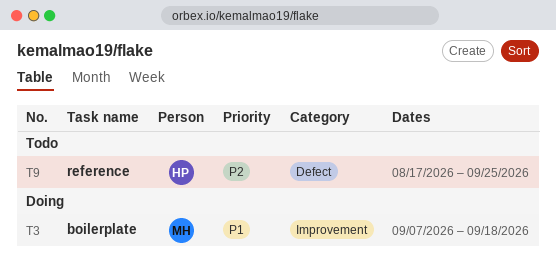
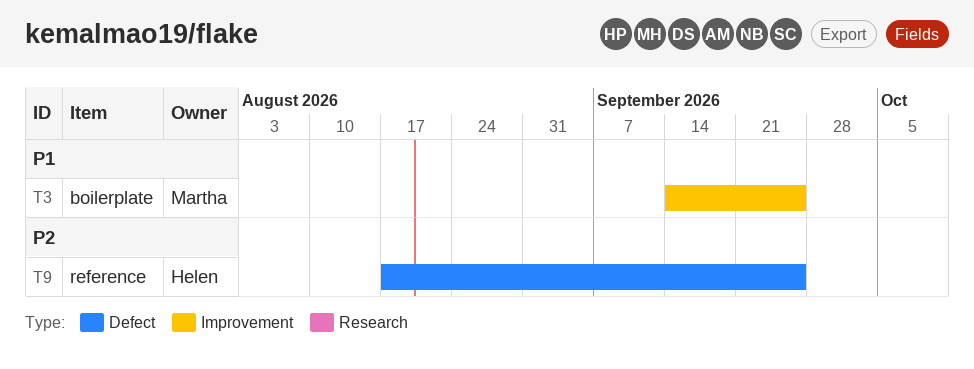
T3, start: Sep 7 -> Sep 14
T3, due: Sep 18 -> Sep 25

